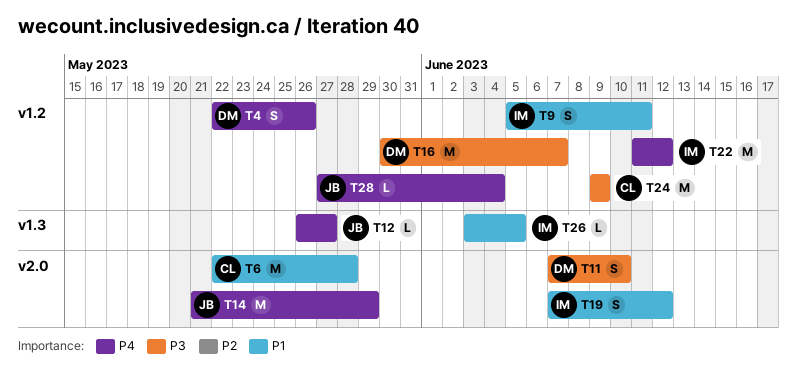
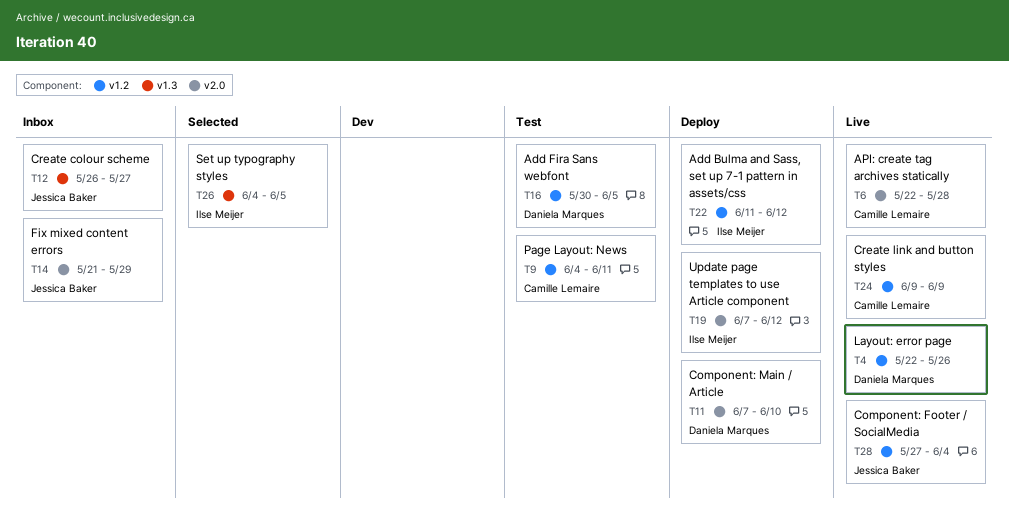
T9, owner: Ilse Meijer -> Camille Lemaire
T9, start: Jun 5 -> Jun 4
T16, due: Jun 7 -> Jun 5
T26, start: Jun 3 -> Jun 4

